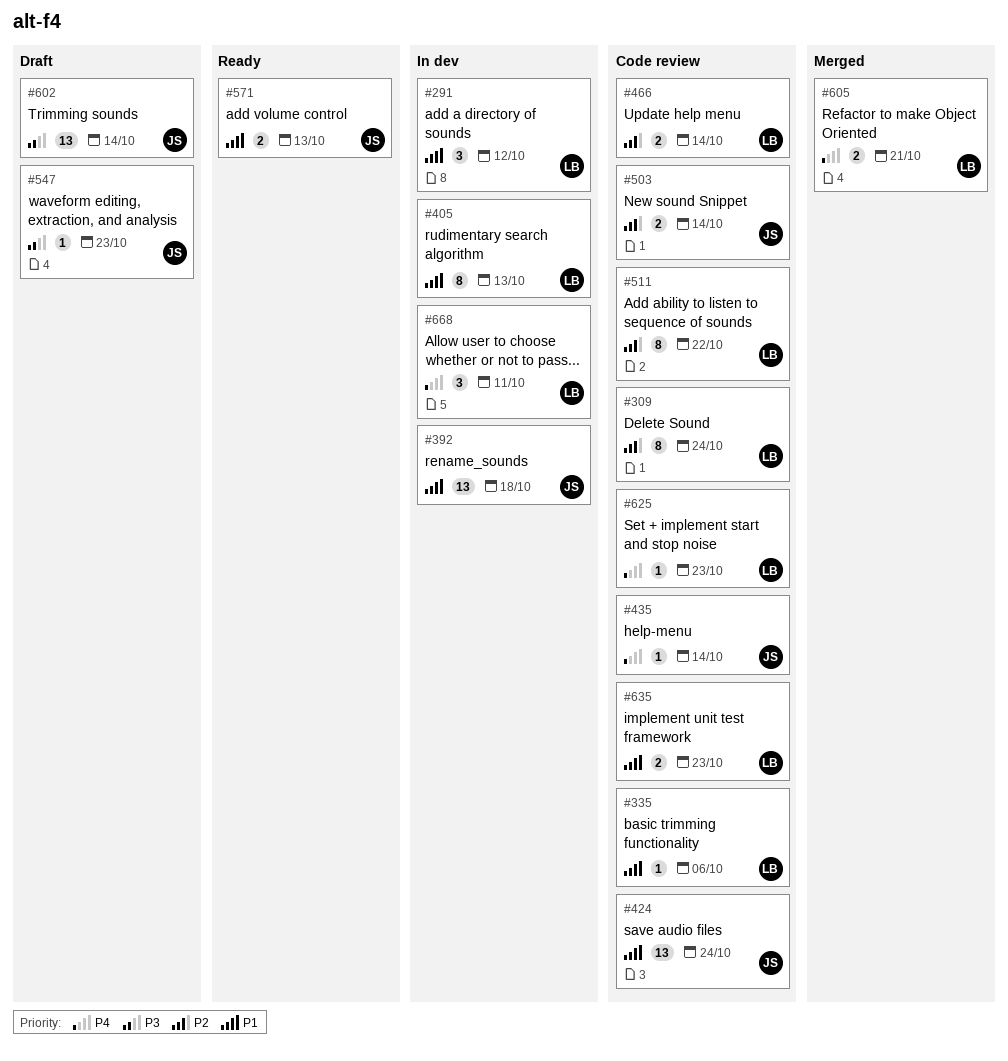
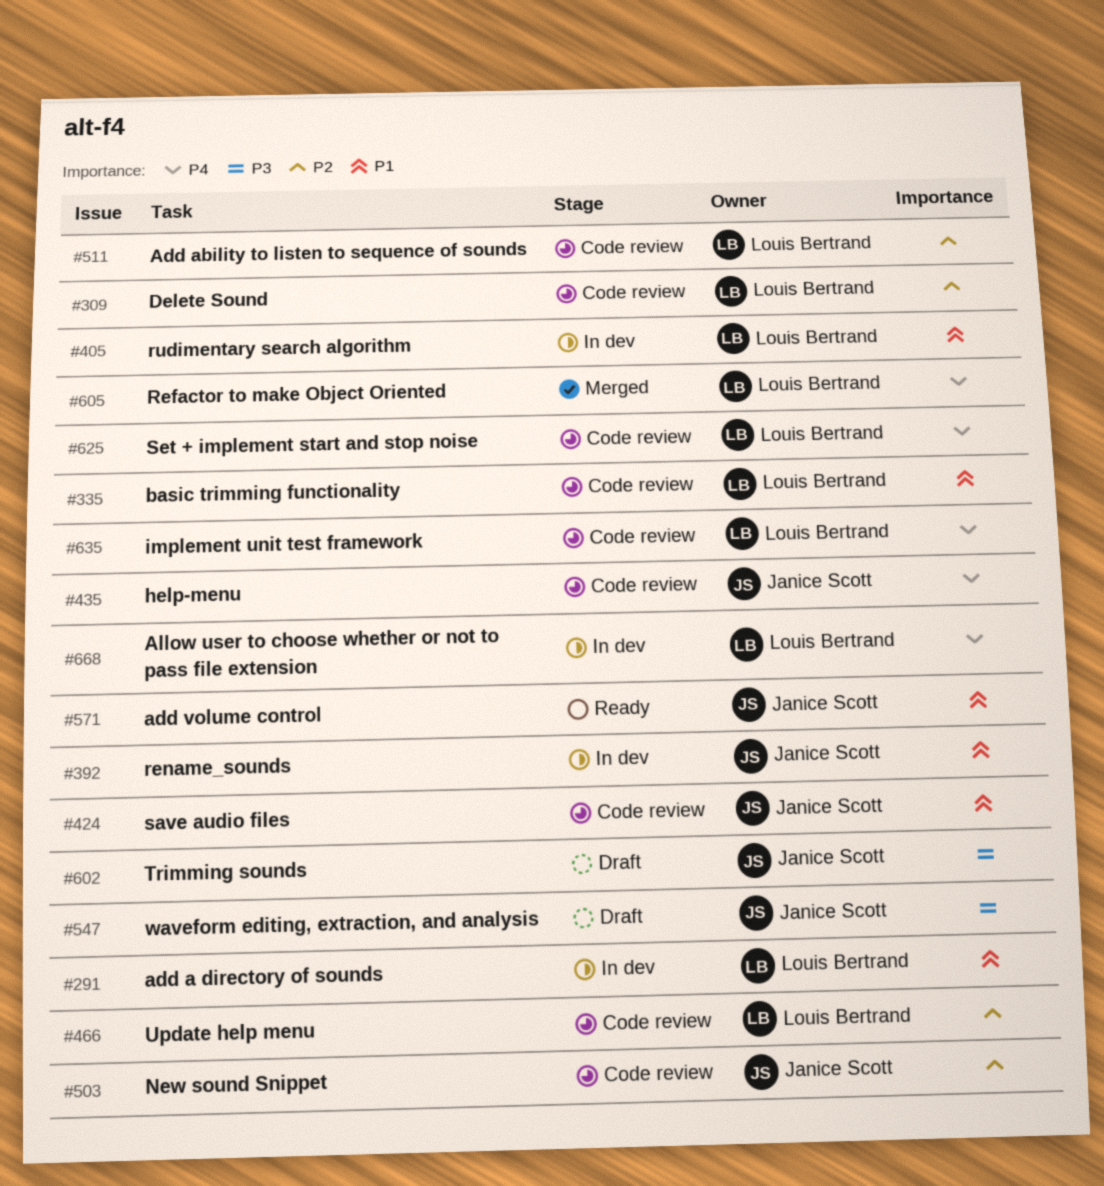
#635, priority: P1 -> P4

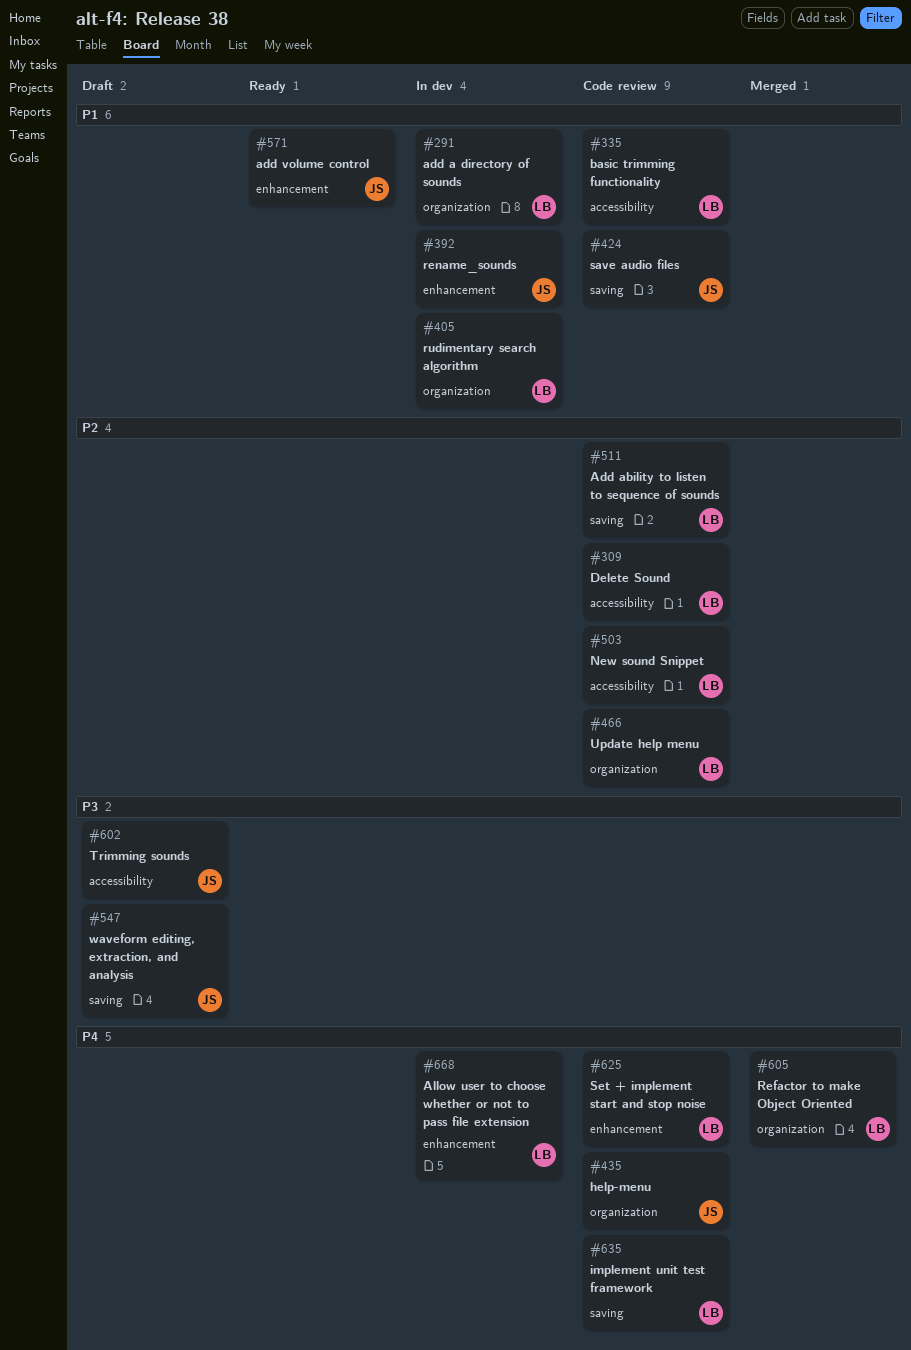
#503, owner: Janice Scott -> Louis Bertrand

